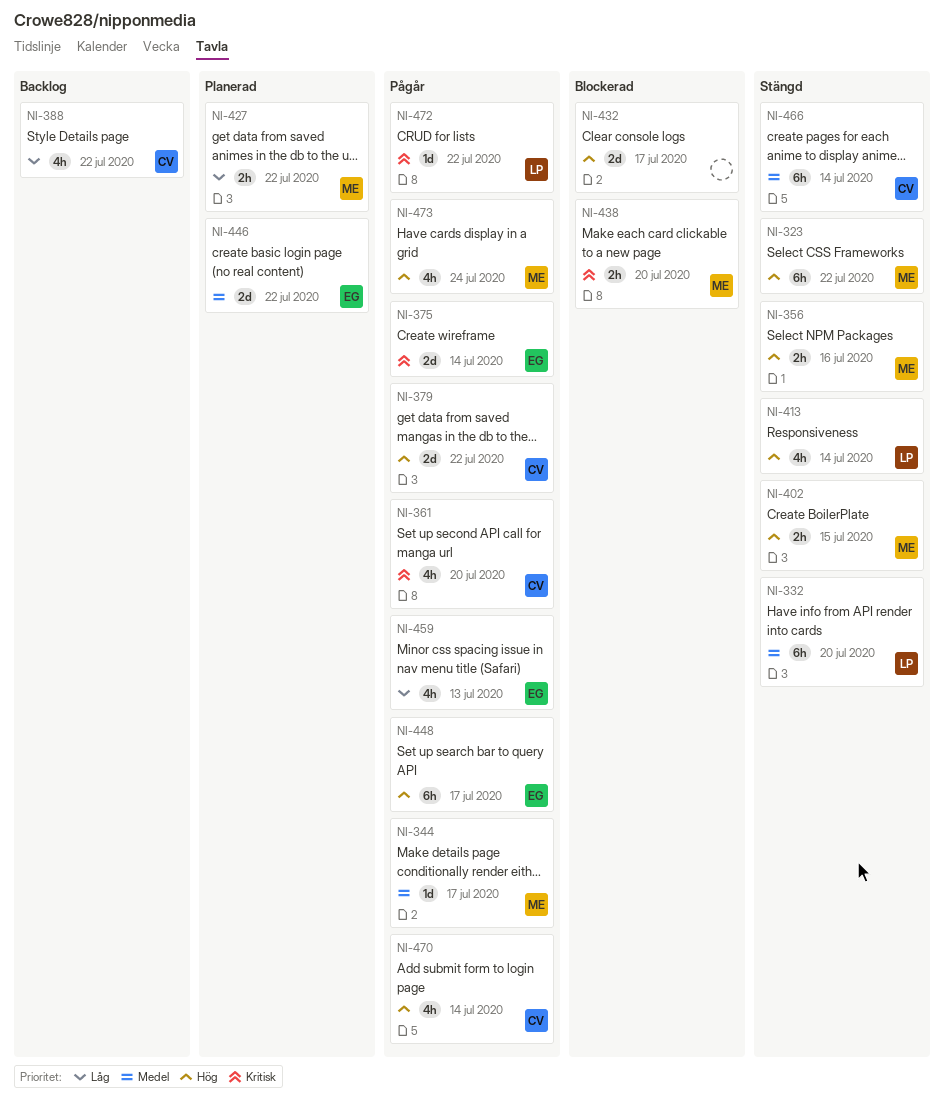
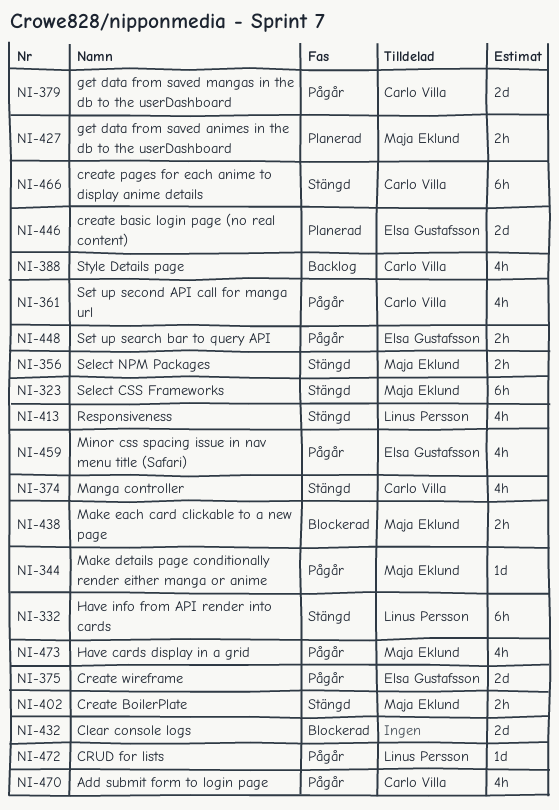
NI-374: none -> present
NI-448, estimate: 6h -> 2h

